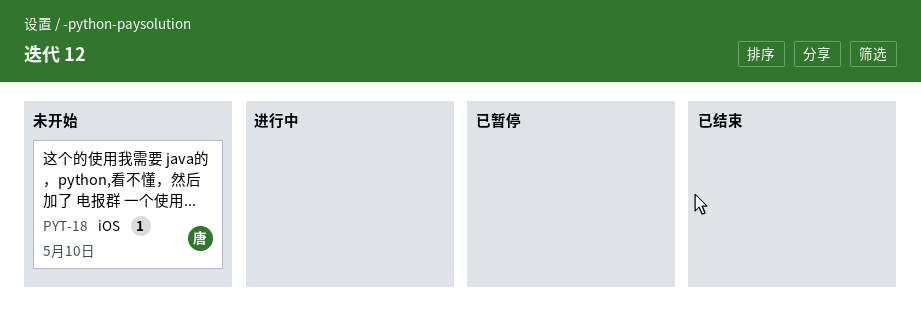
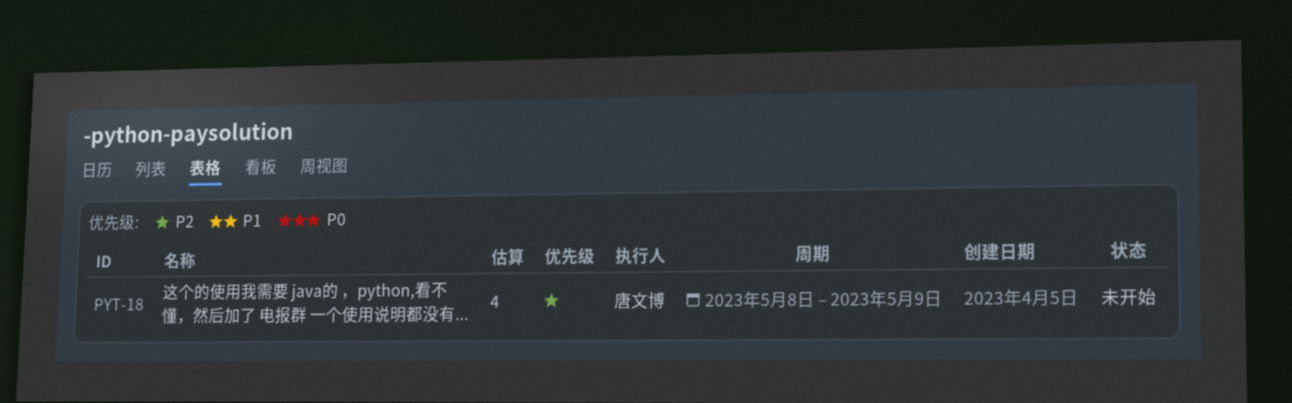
PYT-18, estimate: 1 -> 4
PYT-18, due: May 10 -> May 9

